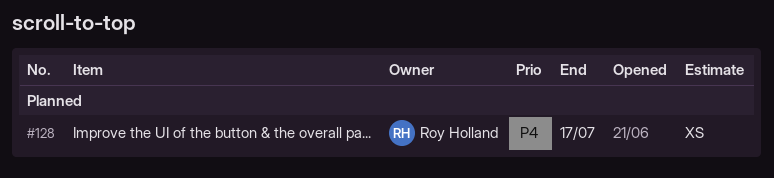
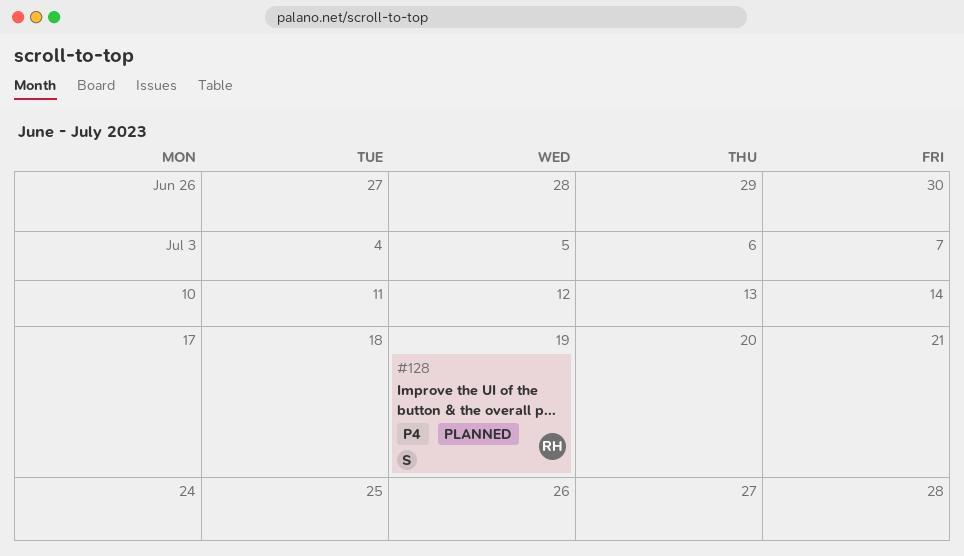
#128, estimate: XS -> S
#128, due: Jul 17 -> Jul 19

